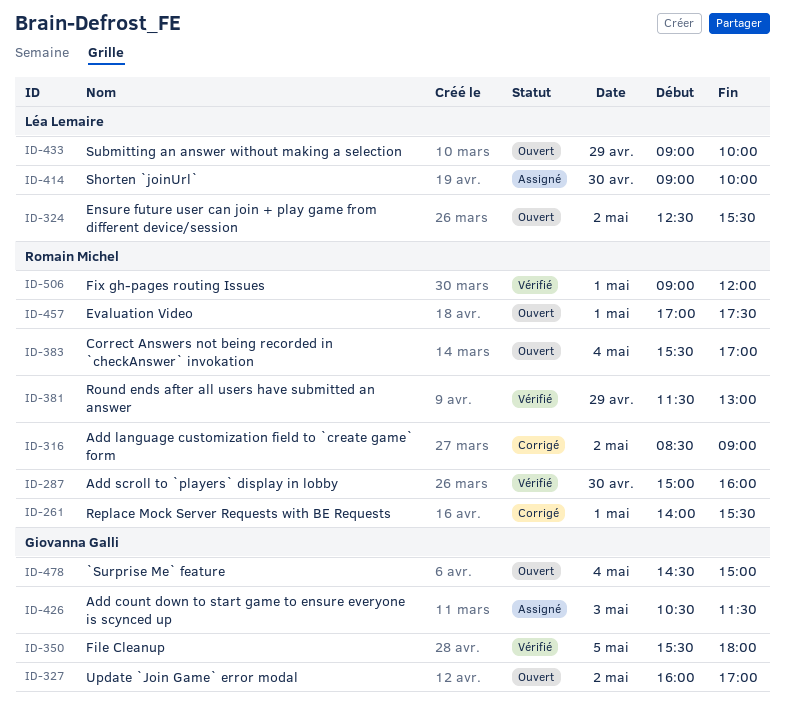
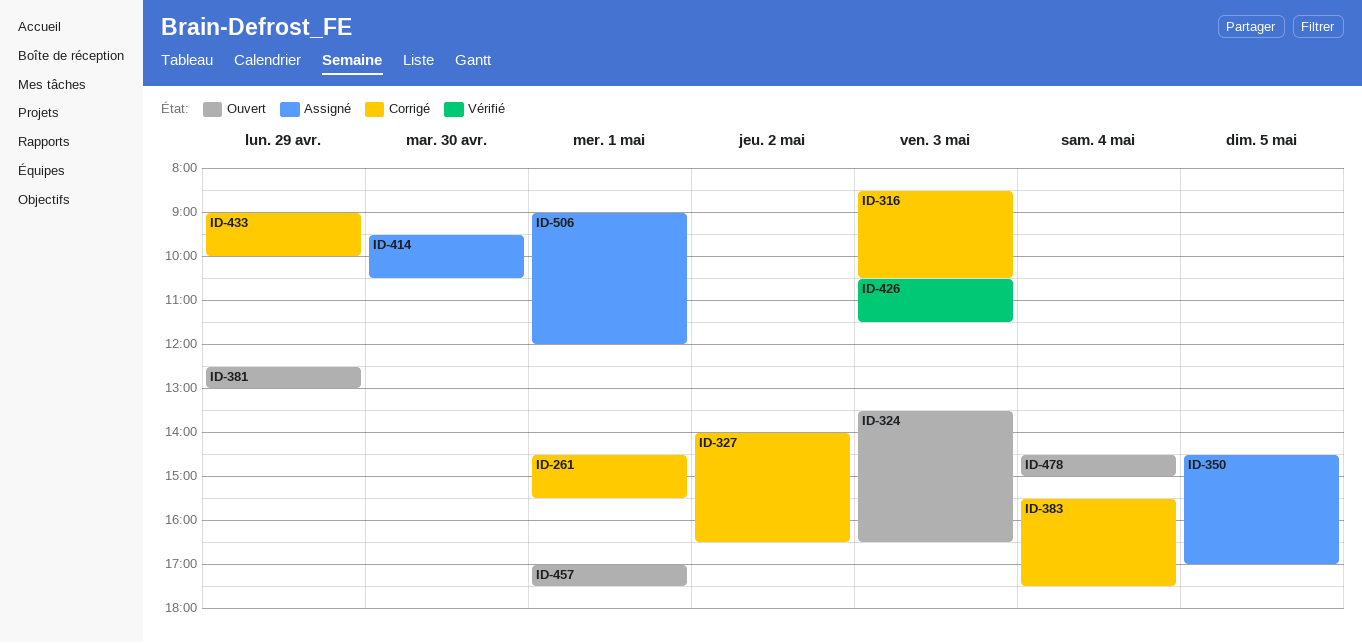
ID-261, begins: 14:00 -> 14:30
ID-287: present -> none
ID-316, day: May 2 -> May 3
ID-316, ends: 09:00 -> 10:30
ID-324, day: May 2 -> May 3
ID-324, begins: 12:30 -> 13:30
ID-324, ends: 15:30 -> 16:30
ID-327, status: Ouvert -> Corrigé
ID-327, begins: 16:00 -> 14:00
ID-327, ends: 17:00 -> 16:30
ID-350, status: Vérifié -> Assigné
ID-350, begins: 15:30 -> 14:30
ID-350, ends: 18:00 -> 17:00
ID-381, status: Vérifié -> Ouvert
ID-381, begins: 11:30 -> 12:30
ID-383, status: Ouvert -> Corrigé
ID-383, ends: 17:00 -> 17:30
ID-414, begins: 09:00 -> 09:30
ID-414, ends: 10:00 -> 10:30
ID-426, status: Assigné -> Vérifié
ID-433, status: Ouvert -> Corrigé
ID-506, status: Vérifié -> Assigné

